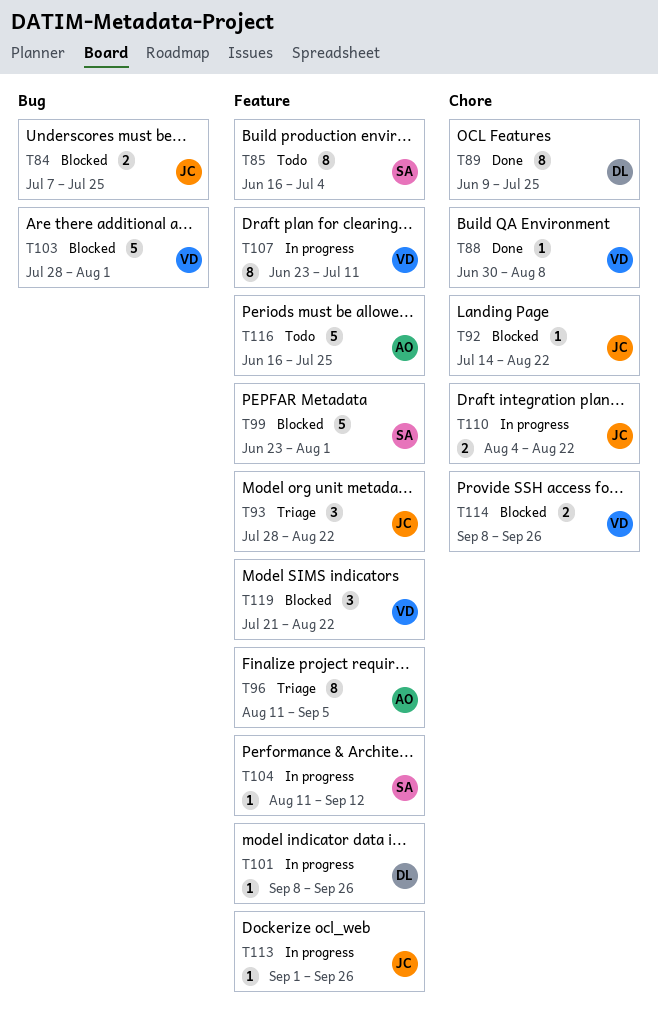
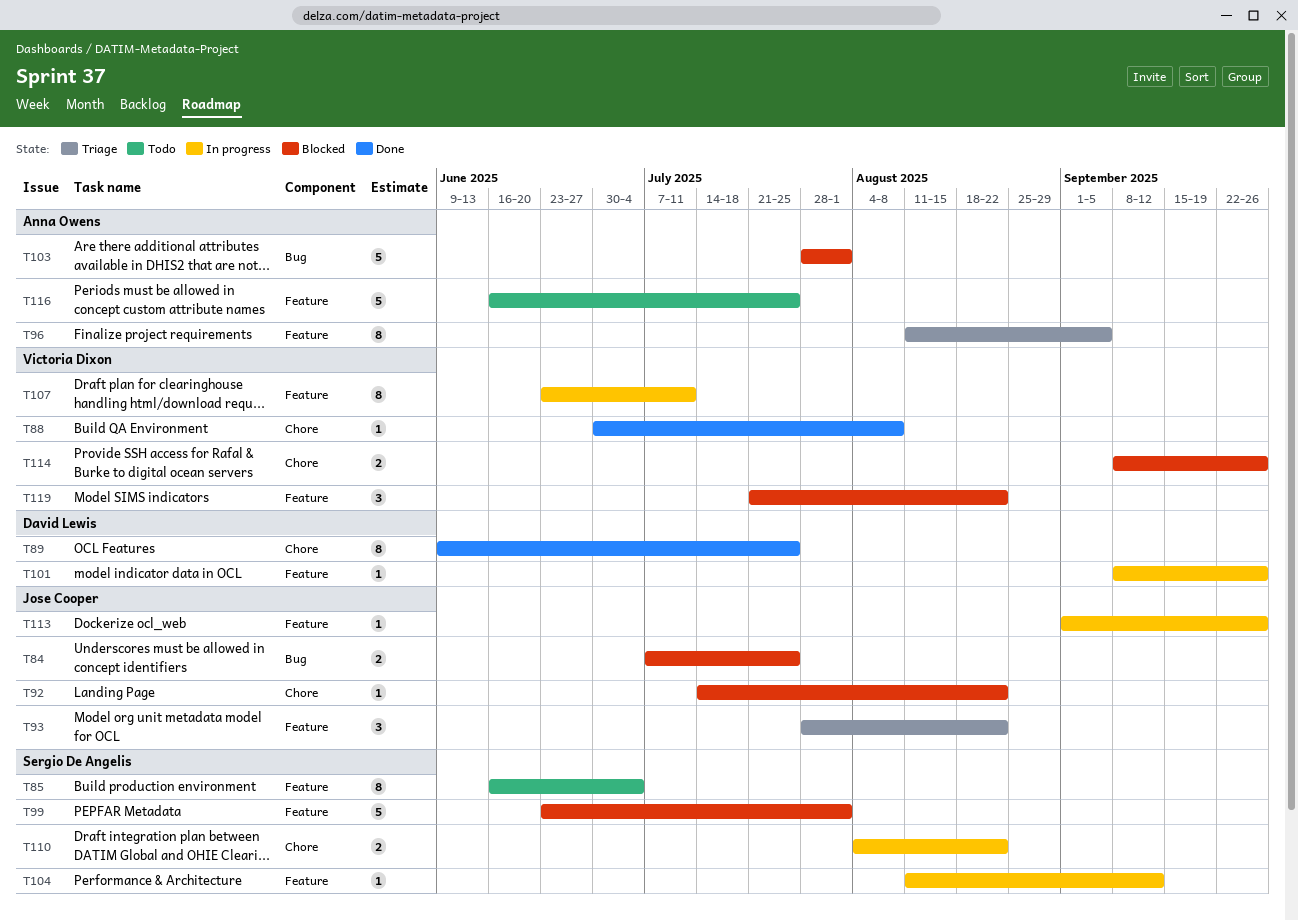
T103, owner: Victoria Dixon -> Anna Owens
T110, owner: Jose Cooper -> Sergio De Angelis

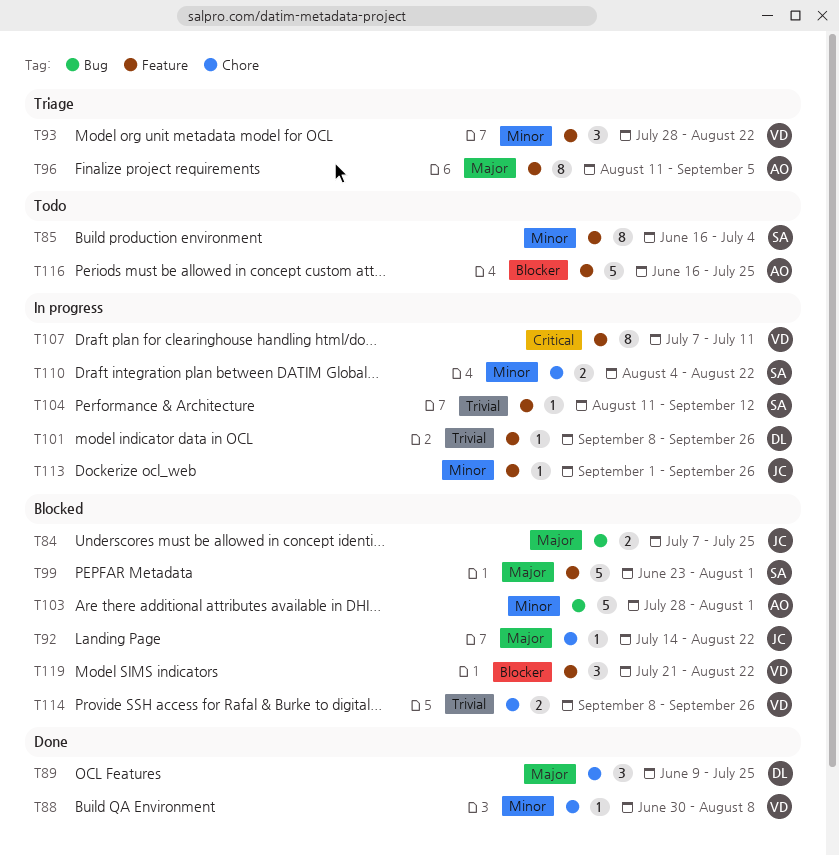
T89, estimate: 8 -> 3
T93, owner: Jose Cooper -> Victoria Dixon
T107, start: Jun 23 -> Jul 7

